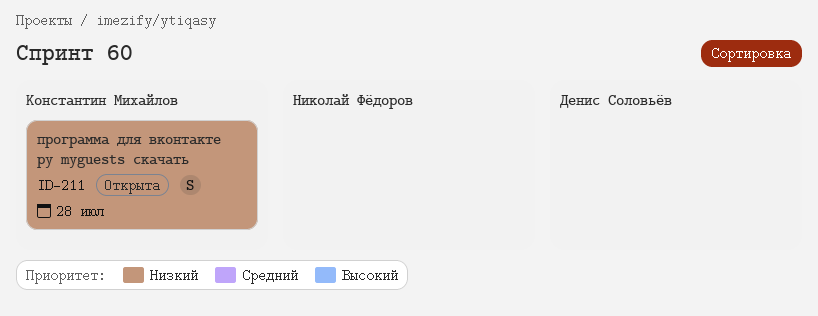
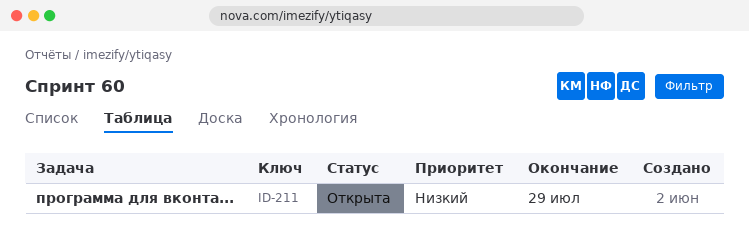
ID-211, due: Jul 28 -> Jul 29

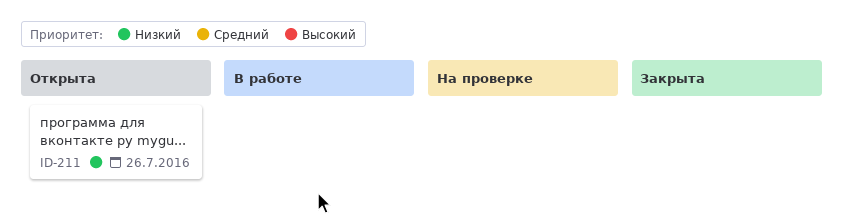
ID-211, due: Jul 29 -> Jul 26

